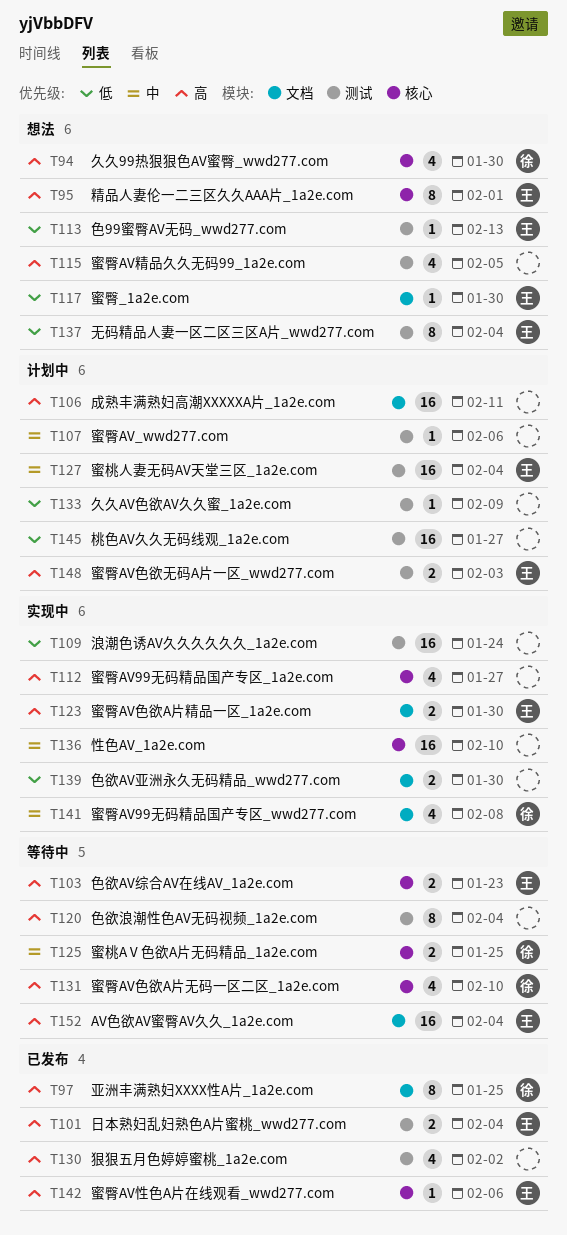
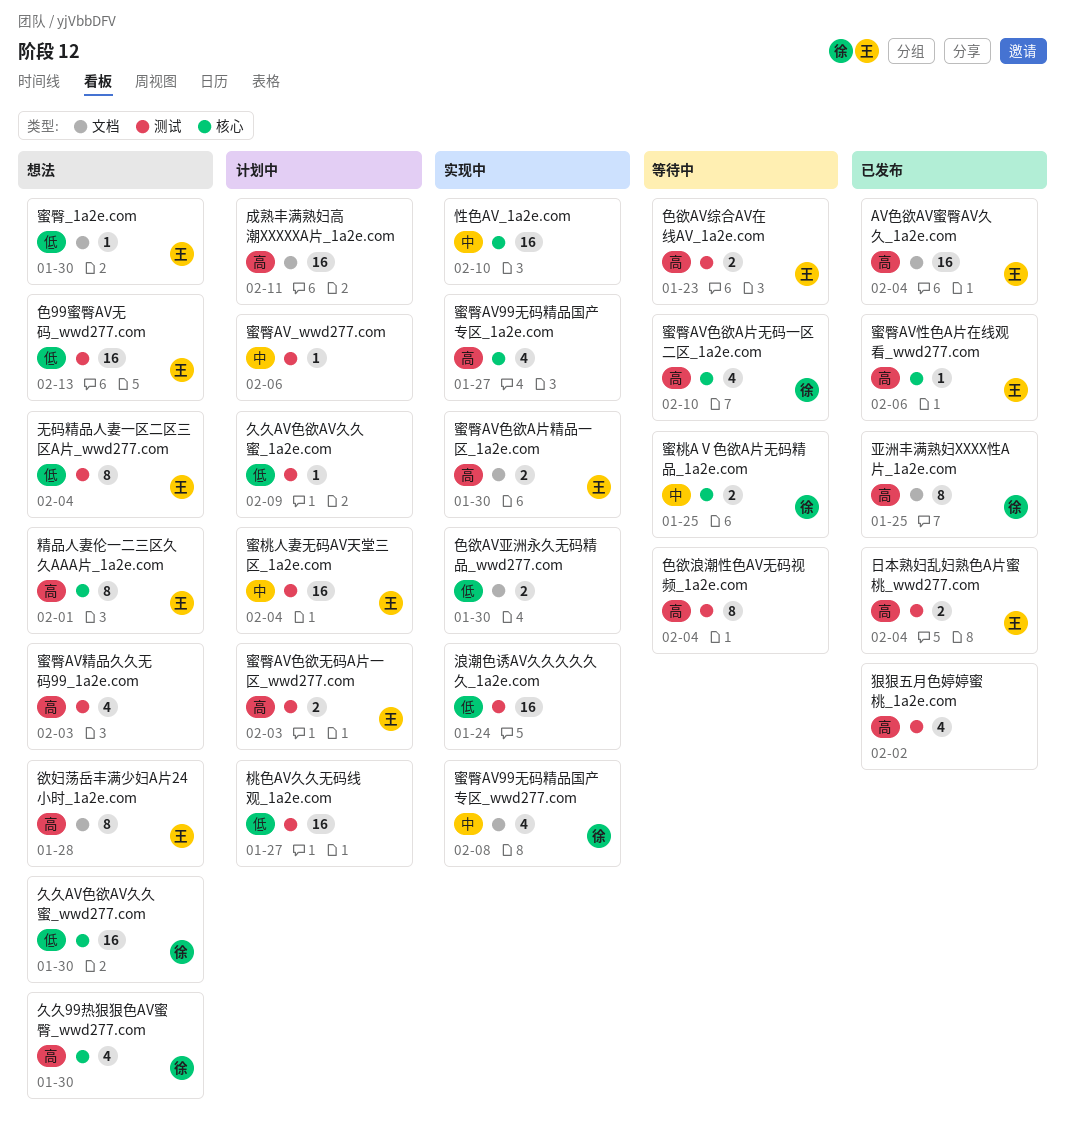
AV色欲AV蜜臀AV久久_1a2e.com, status: 等待中 -> 已发布
久久AV色欲AV久久蜜_wwd277.com: none -> present
欲妇荡岳丰满少妇A片24小时_1a2e.com: none -> present
色99蜜臀AV无码_wwd277.com, estimate: 1 -> 16
色欲AV综合AV在线AV_1a2e.com, label: 核心 -> 测试
蜜臀AV精品久久无码99_1a2e.com, due: Feb 5 -> Feb 3

